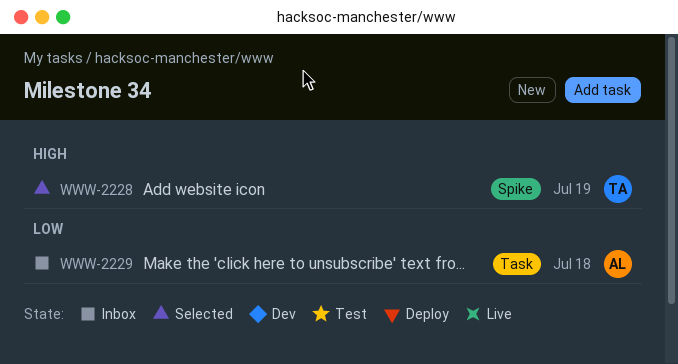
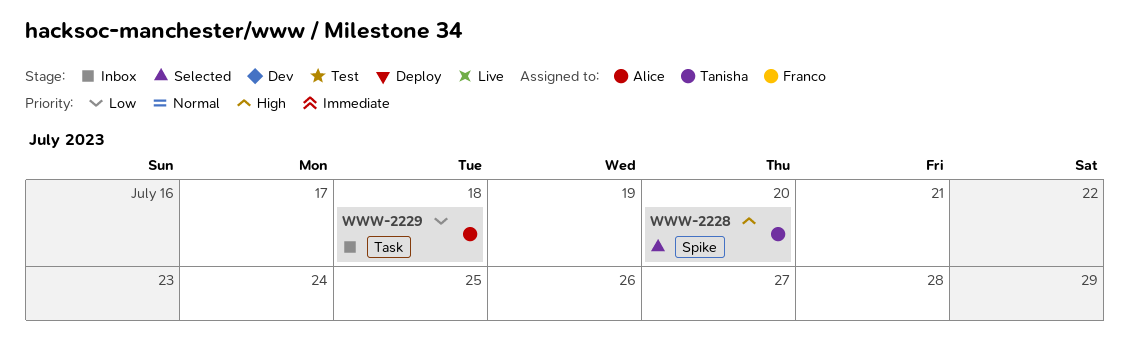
WWW-2228, due: Jul 19 -> Jul 20

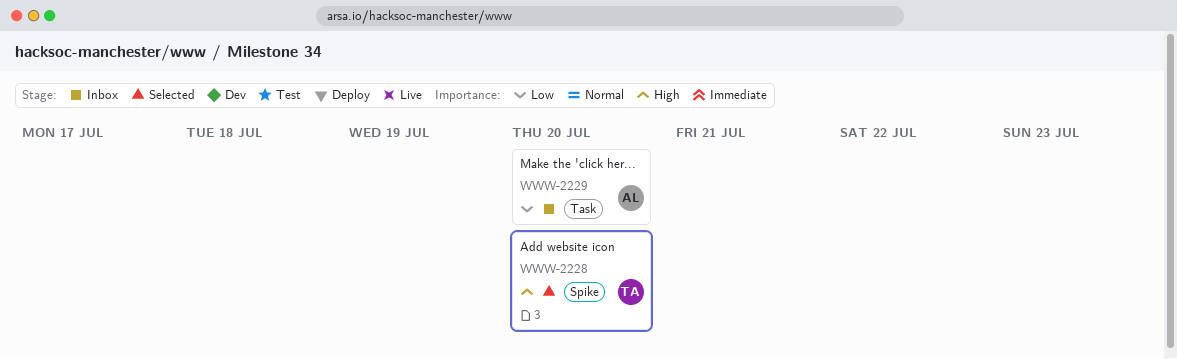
WWW-2229, due: Jul 18 -> Jul 20

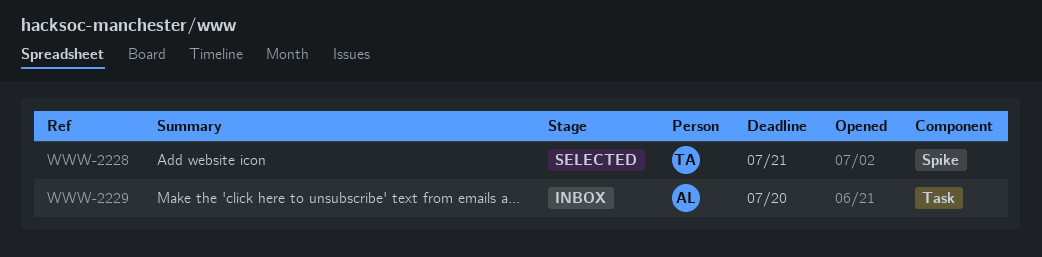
WWW-2228, due: Jul 20 -> Jul 21

